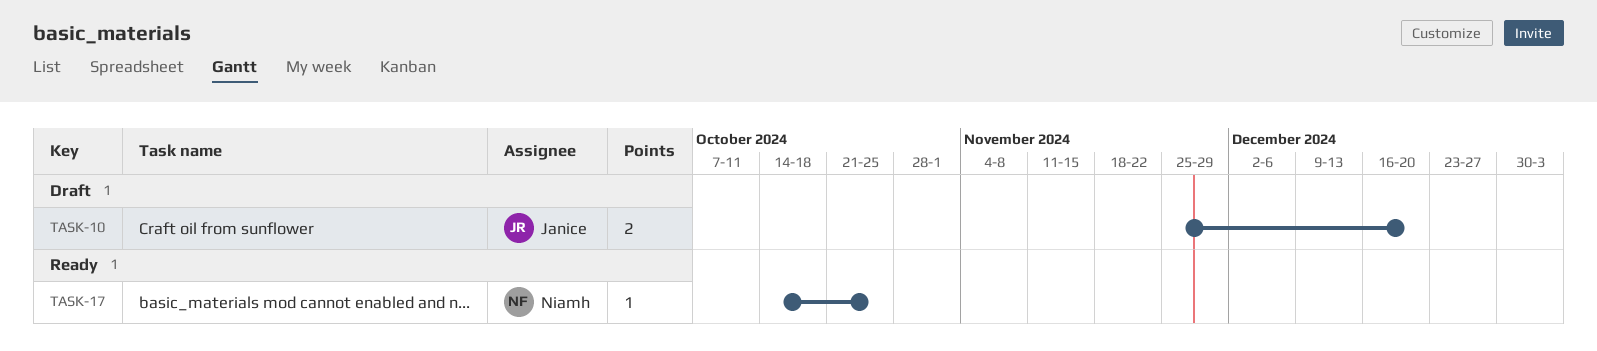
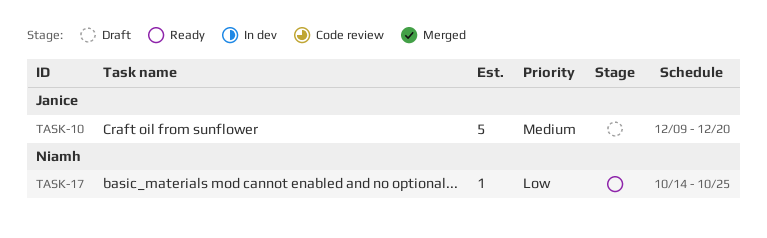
TASK-10, estimate: 2 -> 5
TASK-10, start: Nov 25 -> Dec 9

